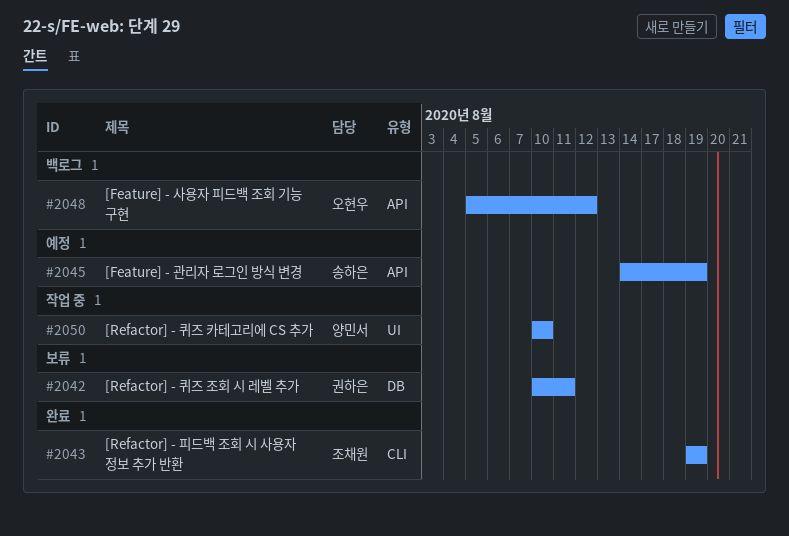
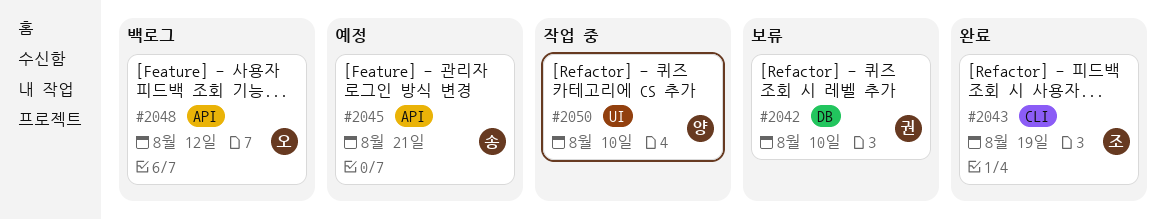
#2042, due: Aug 11 -> Aug 10
#2045, due: Aug 19 -> Aug 21

